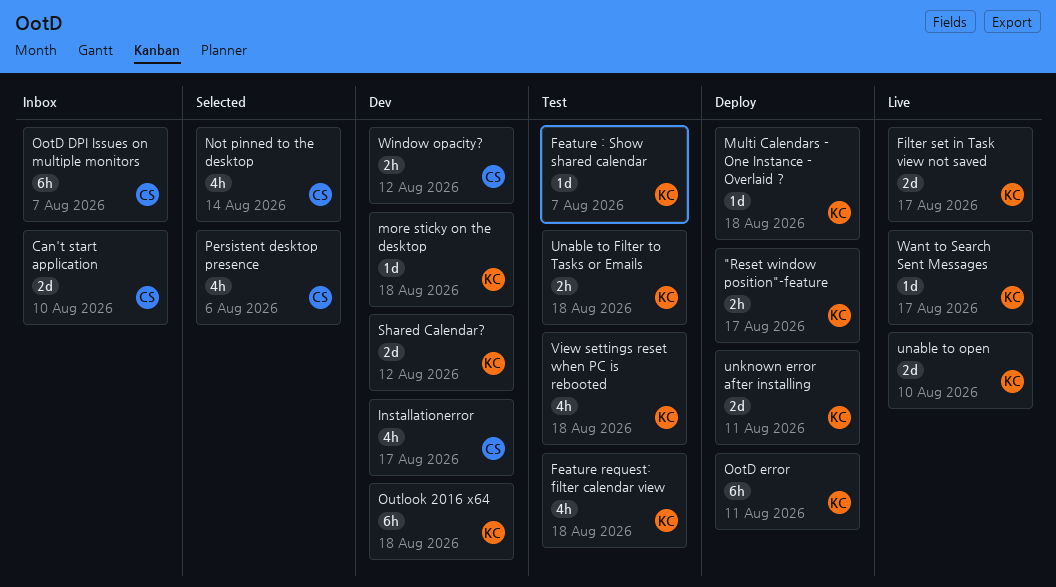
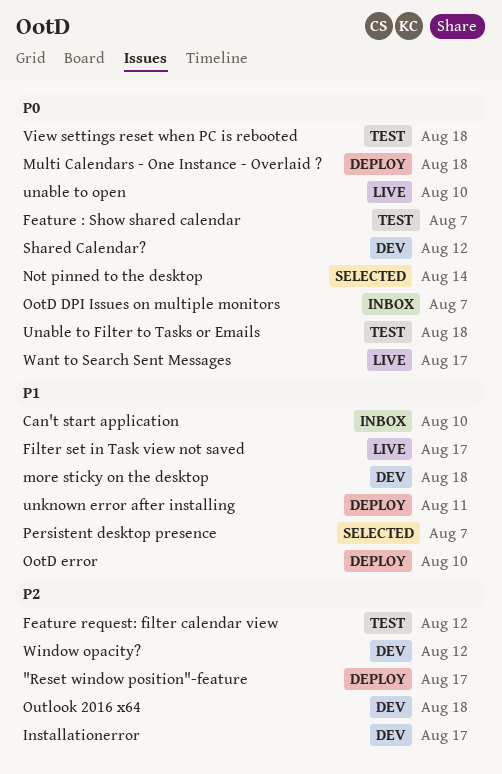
Feature request: filter calendar view, due: Aug 18 -> Aug 12
OotD error, due: Aug 11 -> Aug 10
Persistent desktop presence, due: Aug 6 -> Aug 7

